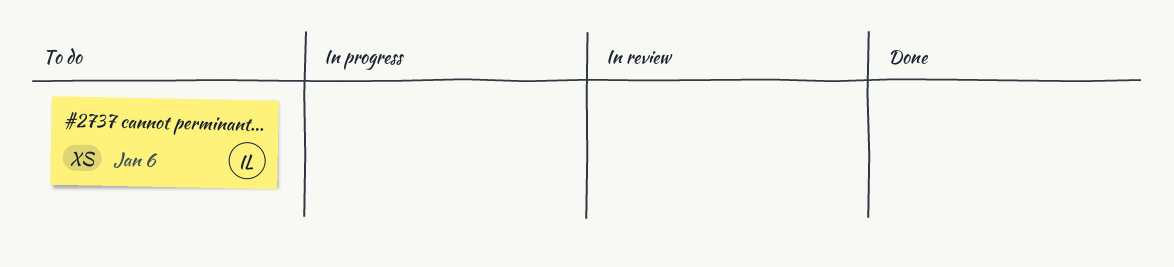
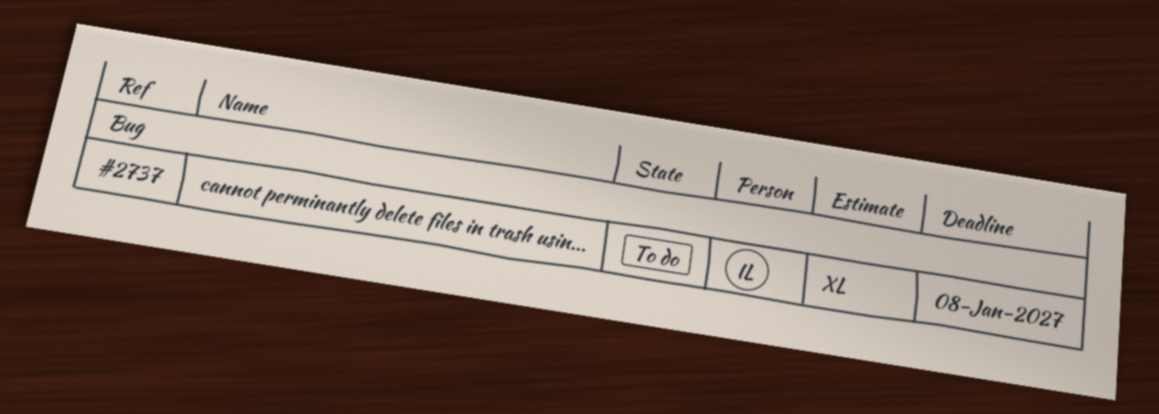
#2737, estimate: XS -> XL
#2737, due: Jan 6 -> Jan 8

